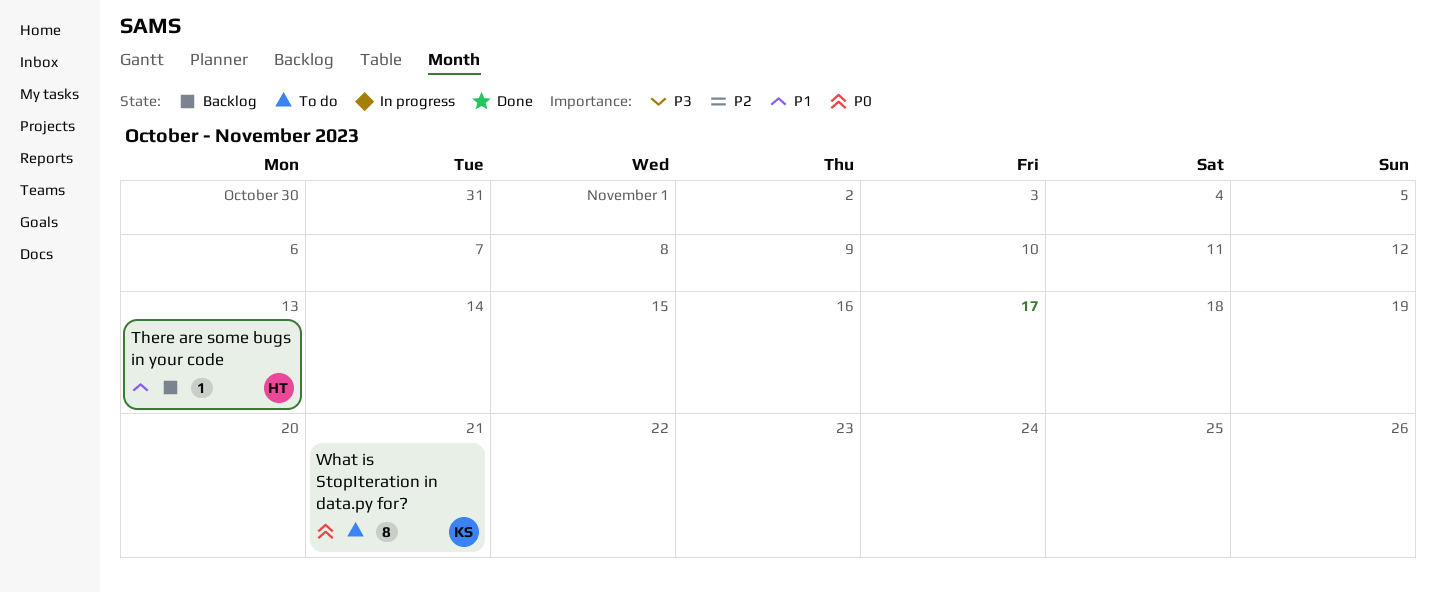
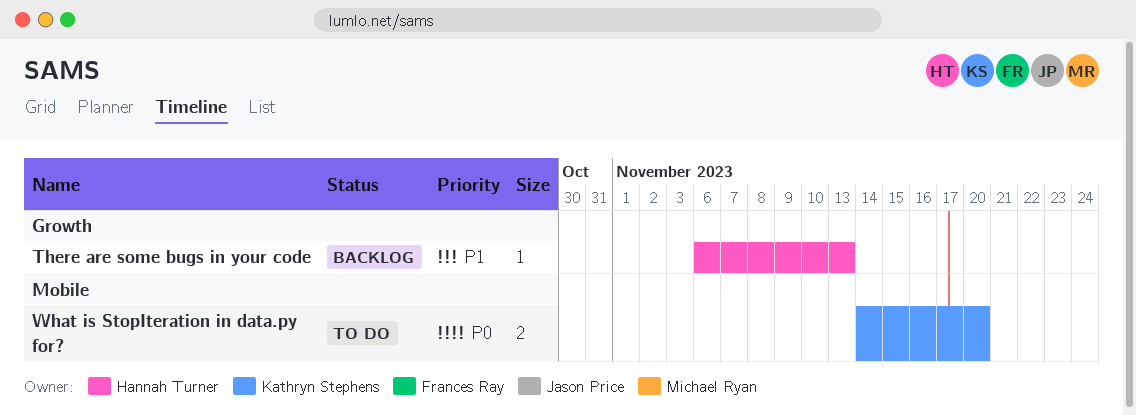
What is StopIteration in data.py for?, estimate: 8 -> 2
What is StopIteration in data.py for?, due: Nov 21 -> Nov 20

